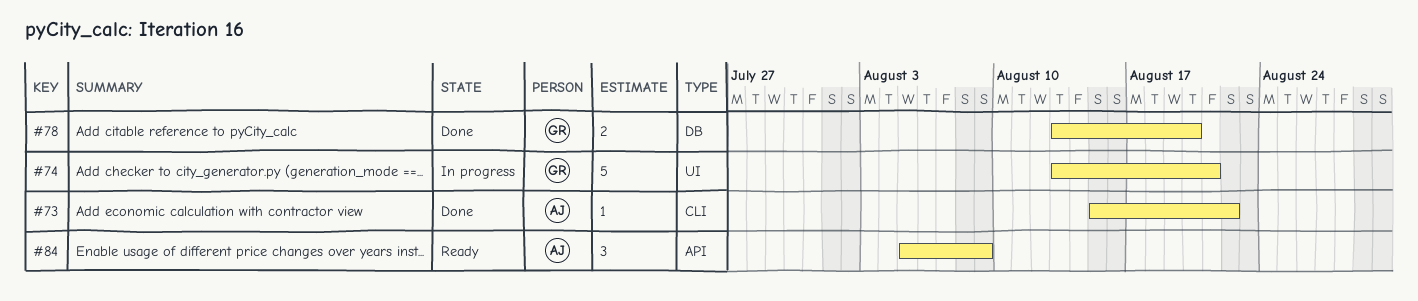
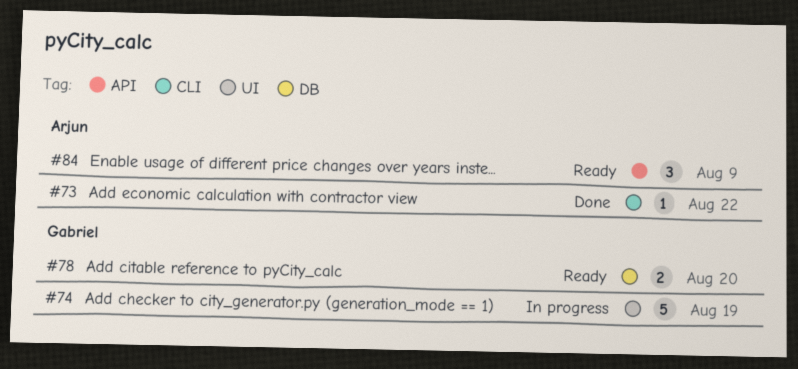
#74, due: Aug 21 -> Aug 19
#78, status: Done -> Ready

